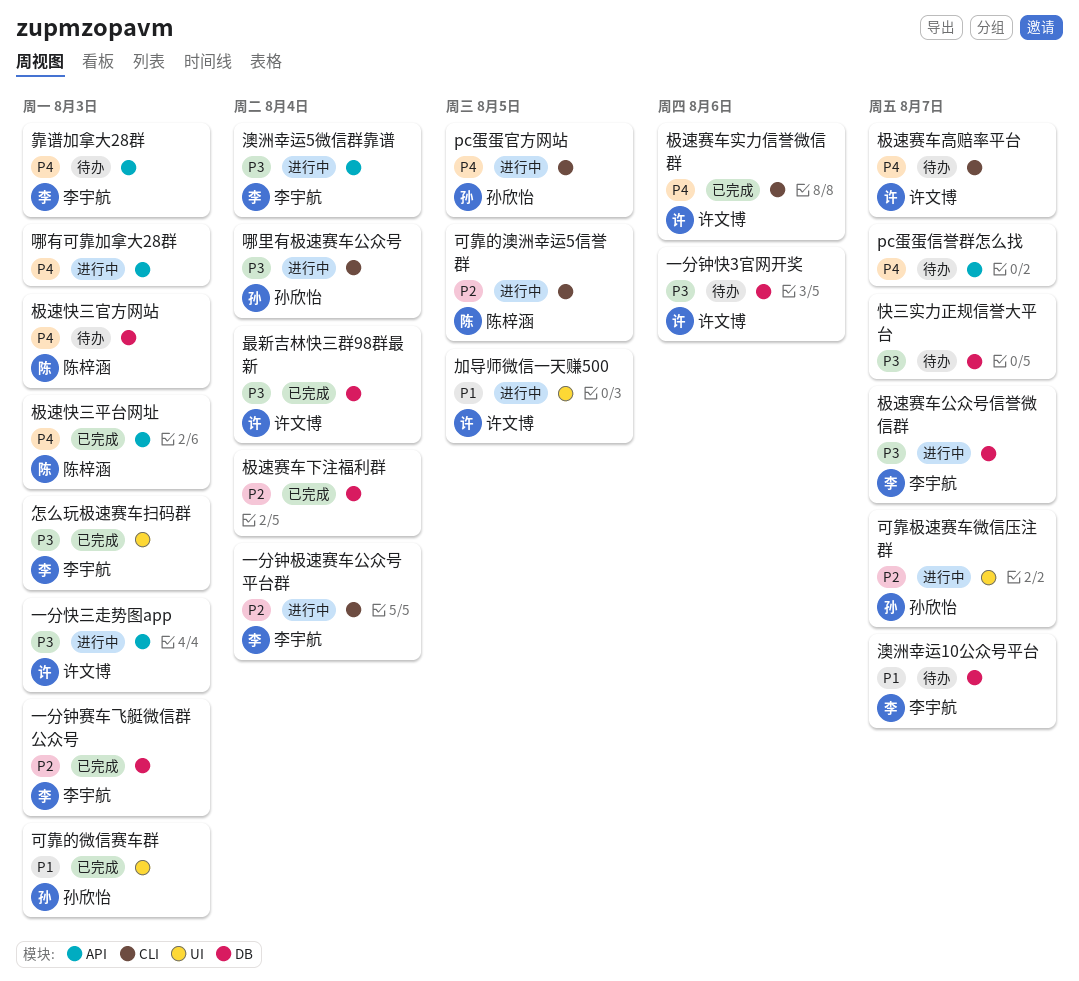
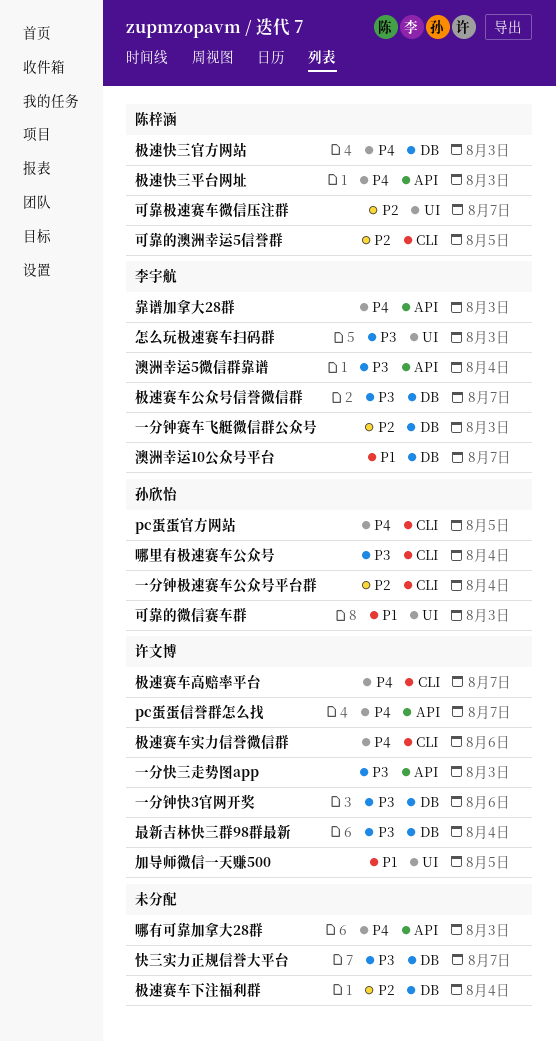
pc蛋蛋信誉群怎么找, owner: none -> 许文博
一分钟极速赛车公众号平台群, owner: 李宇航 -> 孙欣怡
可靠极速赛车微信压注群, owner: 孙欣怡 -> 陈梓涵

